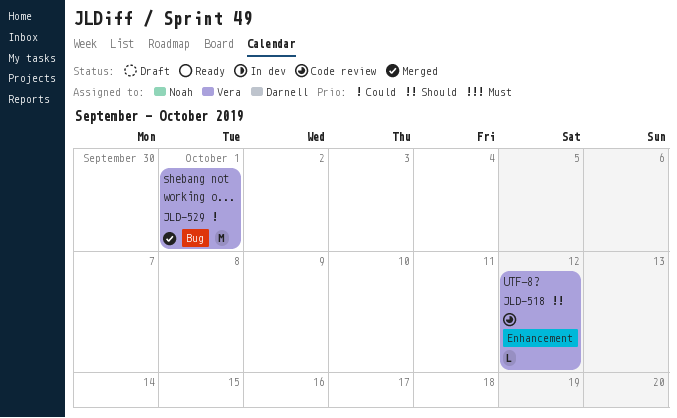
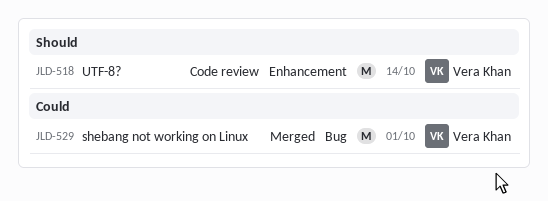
JLD-518, estimate: L -> M
JLD-518, due: Oct 12 -> Oct 14

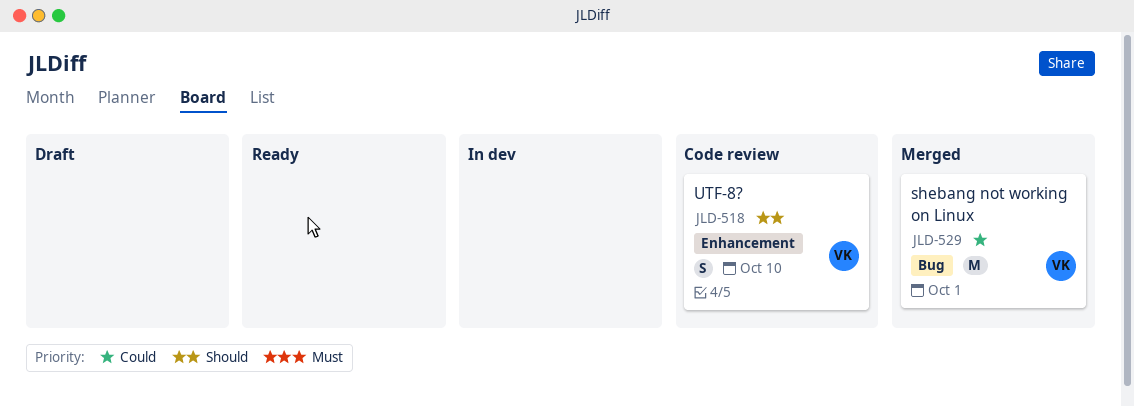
JLD-518, estimate: M -> S
JLD-518, due: Oct 14 -> Oct 10

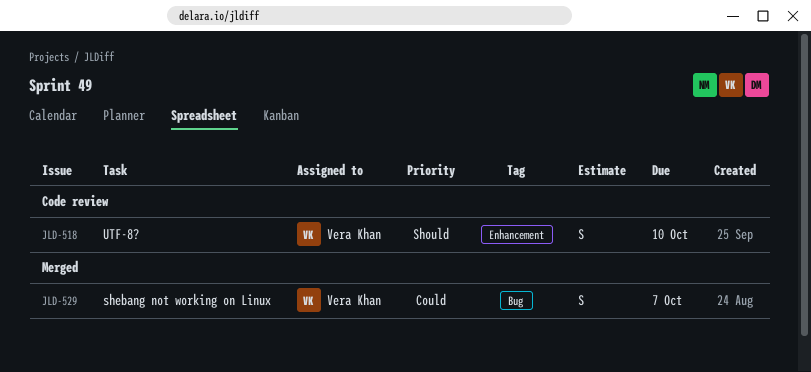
JLD-529, estimate: M -> S
JLD-529, due: Oct 1 -> Oct 7

